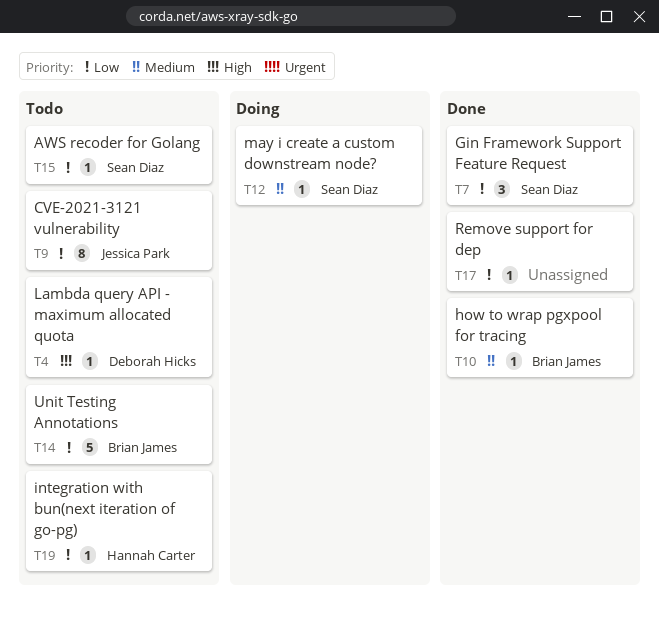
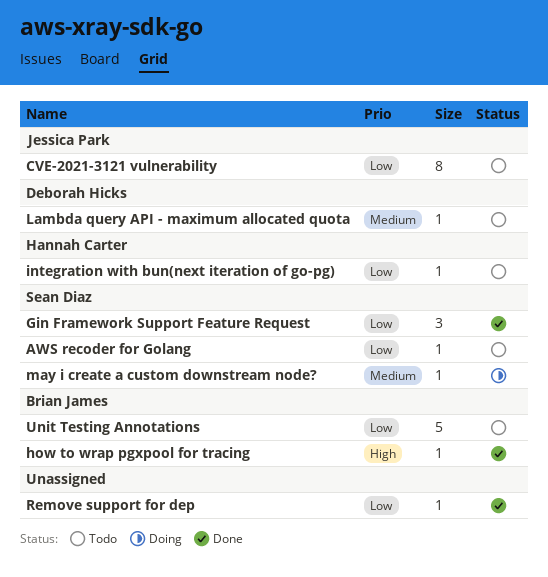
how to wrap pgxpool for tracing, priority: Medium -> High
Lambda query API - maximum allocated quota, priority: High -> Medium

